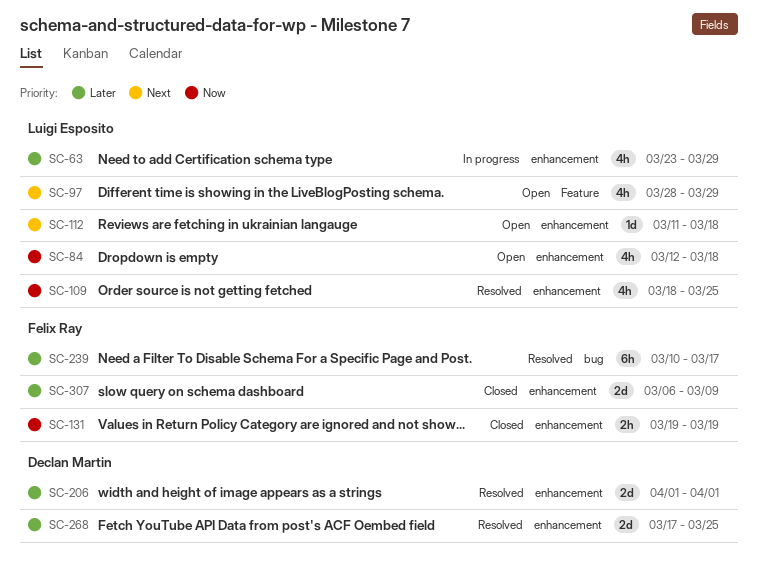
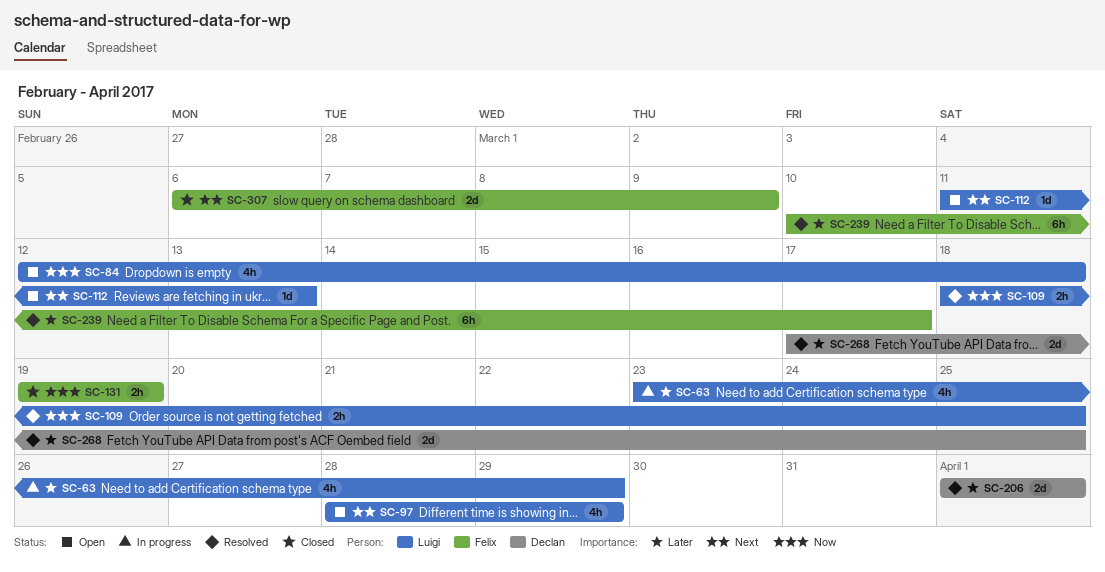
SC-109, estimate: 4h -> 2h
SC-112, due: Mar 18 -> Mar 13
SC-307, priority: Later -> Next

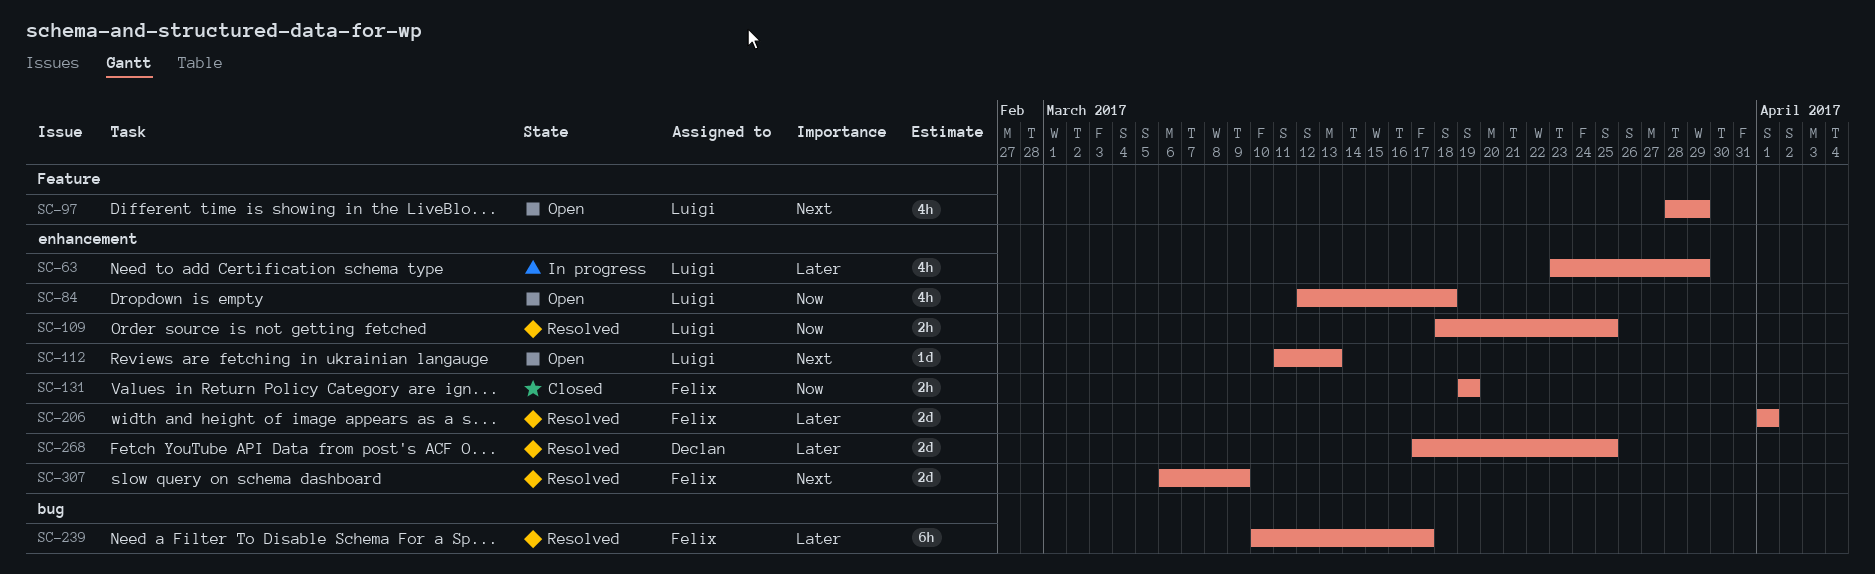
SC-206, owner: Declan -> Felix
SC-307, status: Closed -> Resolved

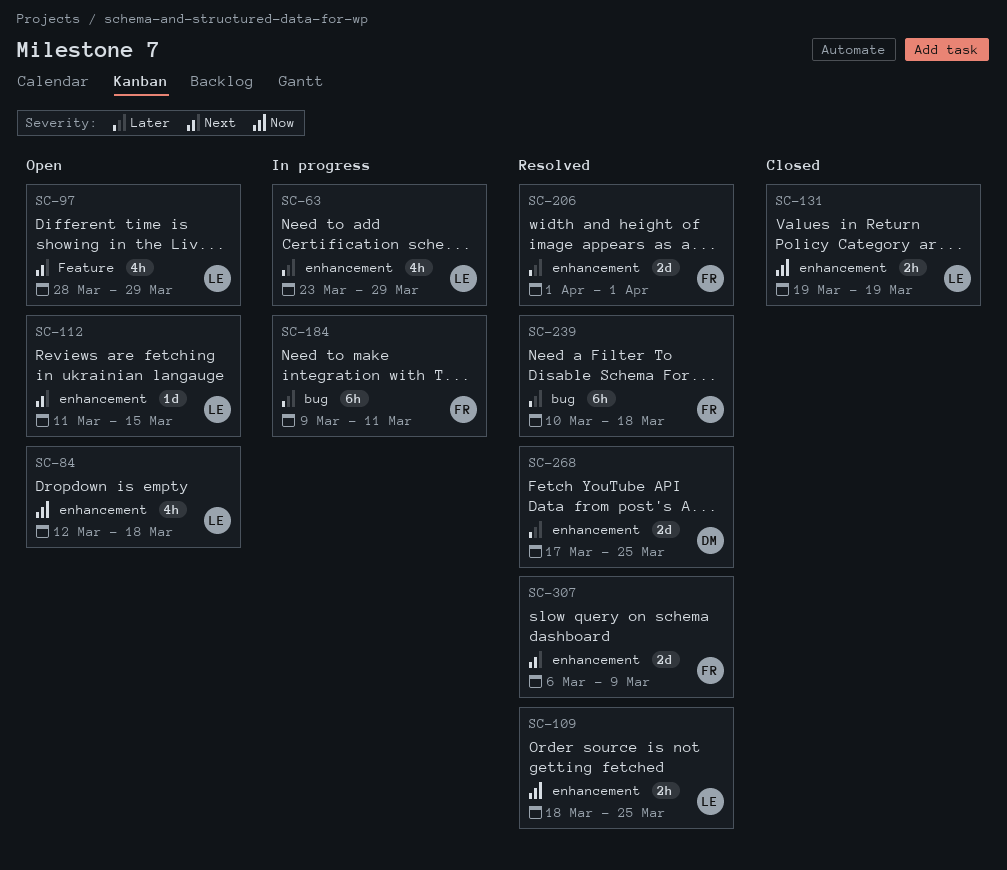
SC-112, due: Mar 13 -> Mar 15
SC-131, owner: Felix -> Luigi
SC-184: none -> present
SC-239, due: Mar 17 -> Mar 18

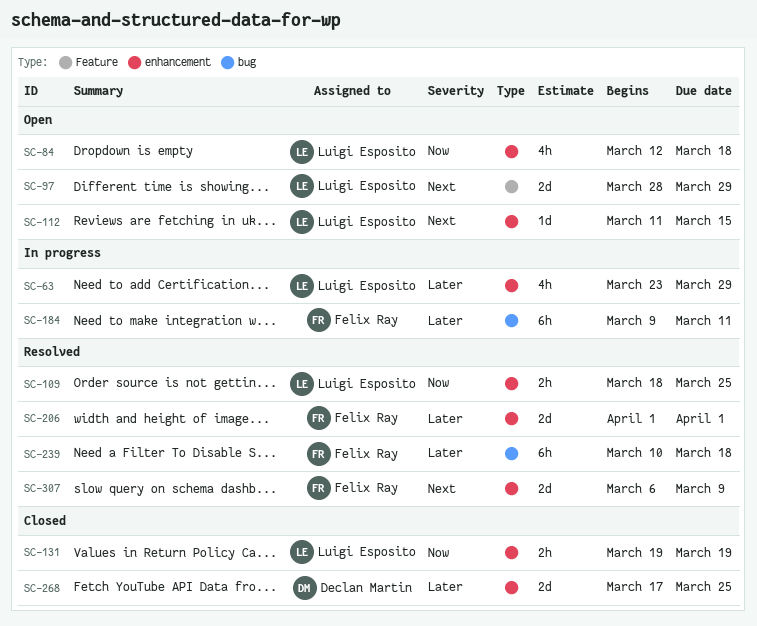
SC-97, estimate: 4h -> 2d
SC-268, status: Resolved -> Closed

